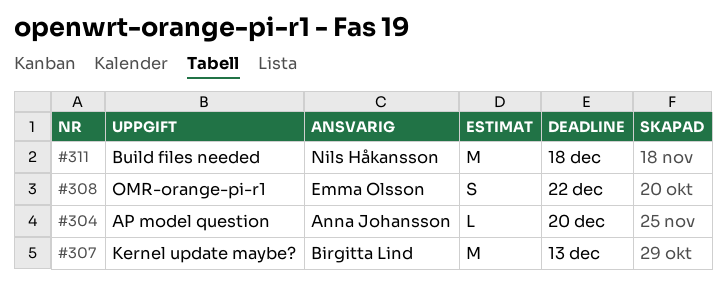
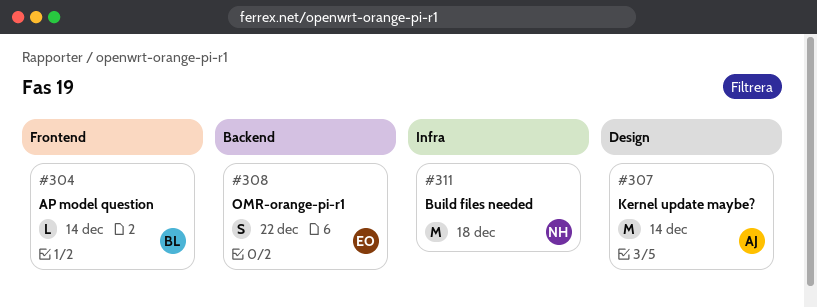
#304, owner: Anna Johansson -> Birgitta Lind
#304, due: Dec 20 -> Dec 14
#307, owner: Birgitta Lind -> Anna Johansson
#307, due: Dec 13 -> Dec 14

